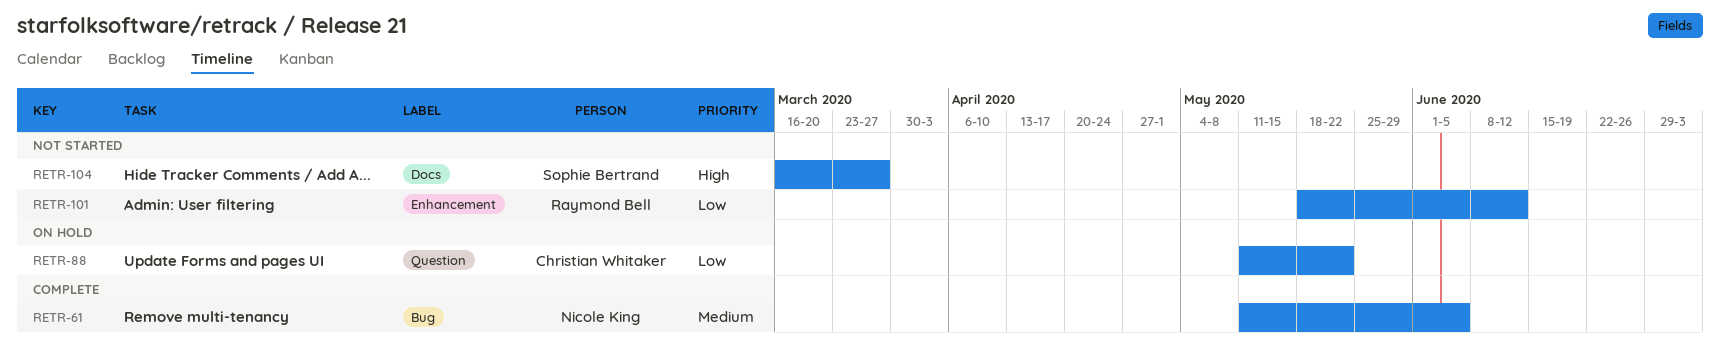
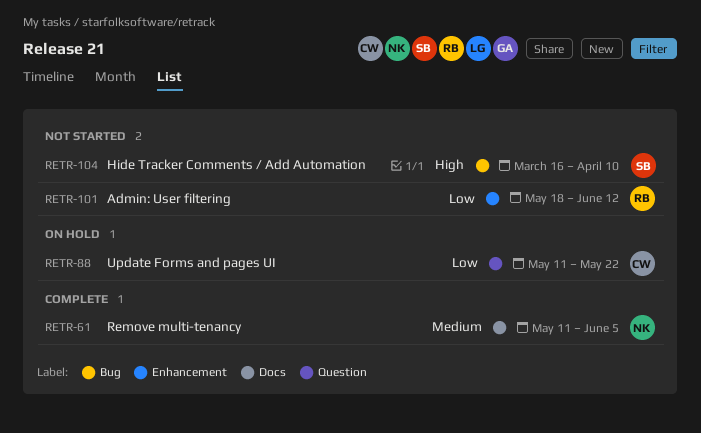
RETR-61, label: Bug -> Docs
RETR-104, label: Docs -> Bug
RETR-104, due: Mar 27 -> Apr 10

